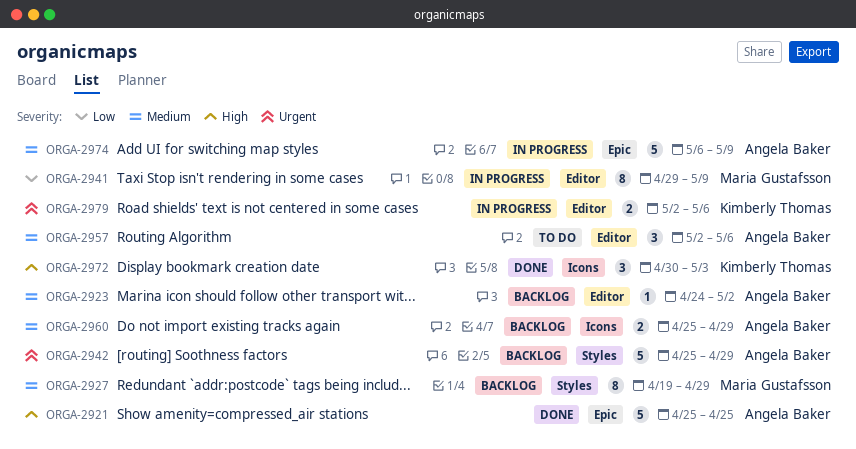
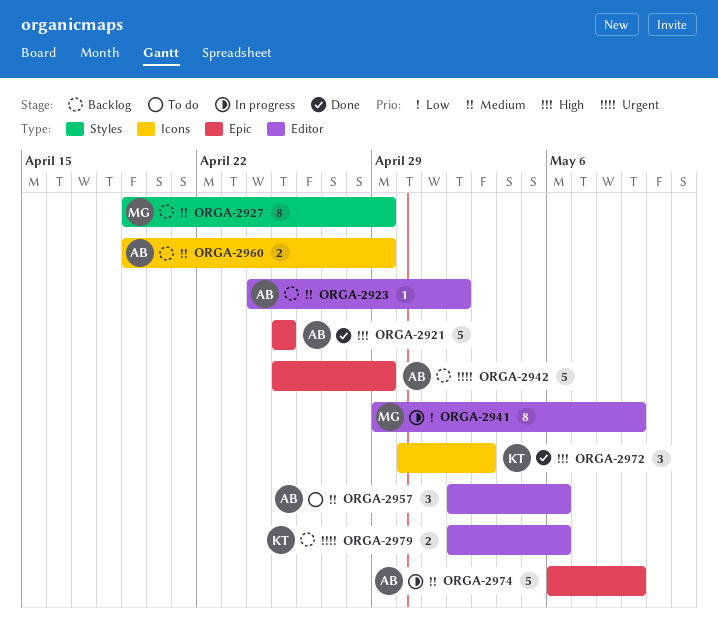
ORGA-2942, label: Styles -> Epic
ORGA-2960, start: Apr 25 -> Apr 19
ORGA-2979, status: In progress -> Backlog

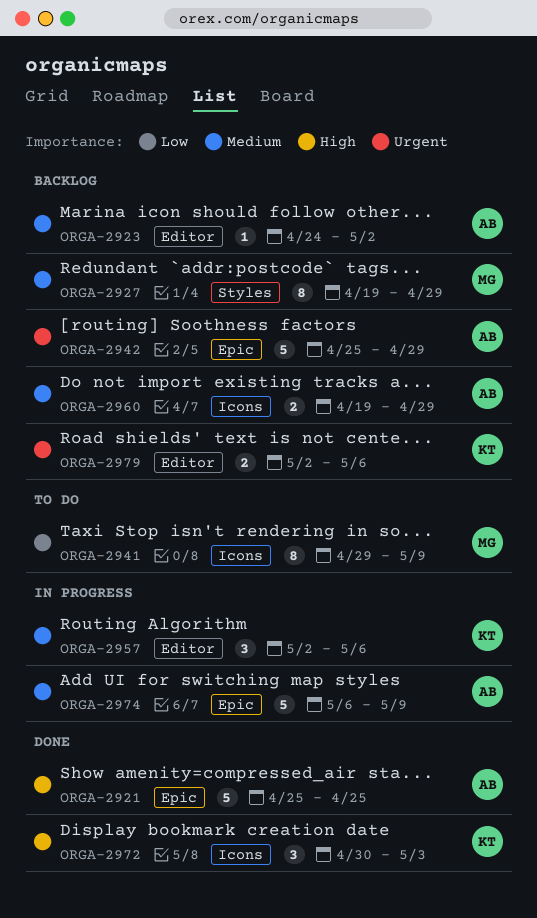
ORGA-2941, status: In progress -> To do
ORGA-2941, label: Editor -> Icons
ORGA-2957, status: To do -> In progress
ORGA-2957, owner: AB -> KT

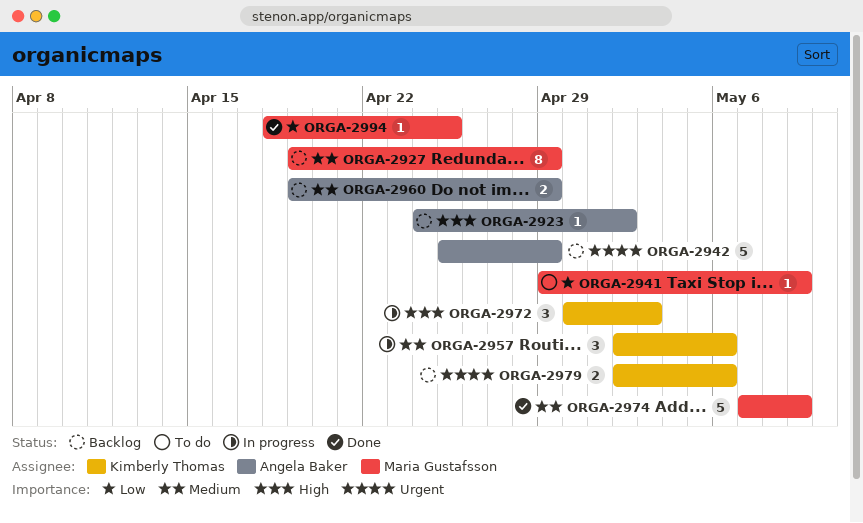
ORGA-2921: present -> none
ORGA-2923, priority: Medium -> High
ORGA-2941, estimate: 8 -> 1
ORGA-2972, status: Done -> In progress
ORGA-2974, status: In progress -> Done
ORGA-2974, owner: Angela Baker -> Maria Gustafsson
ORGA-2974, start: May 6 -> May 7
ORGA-2994: none -> present

